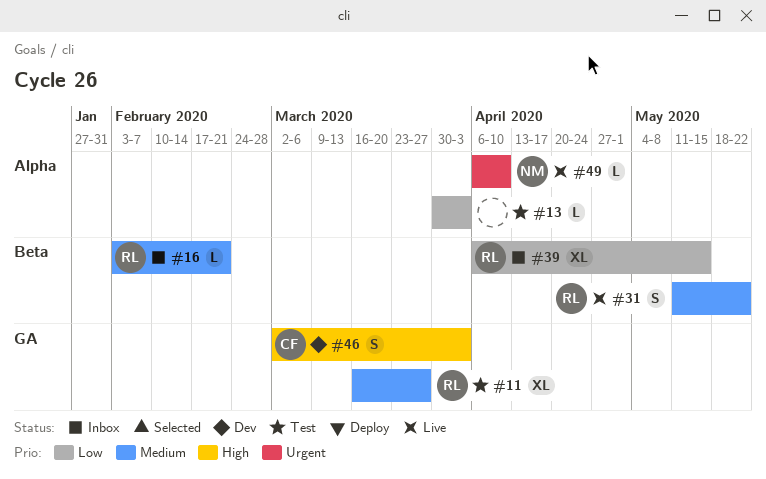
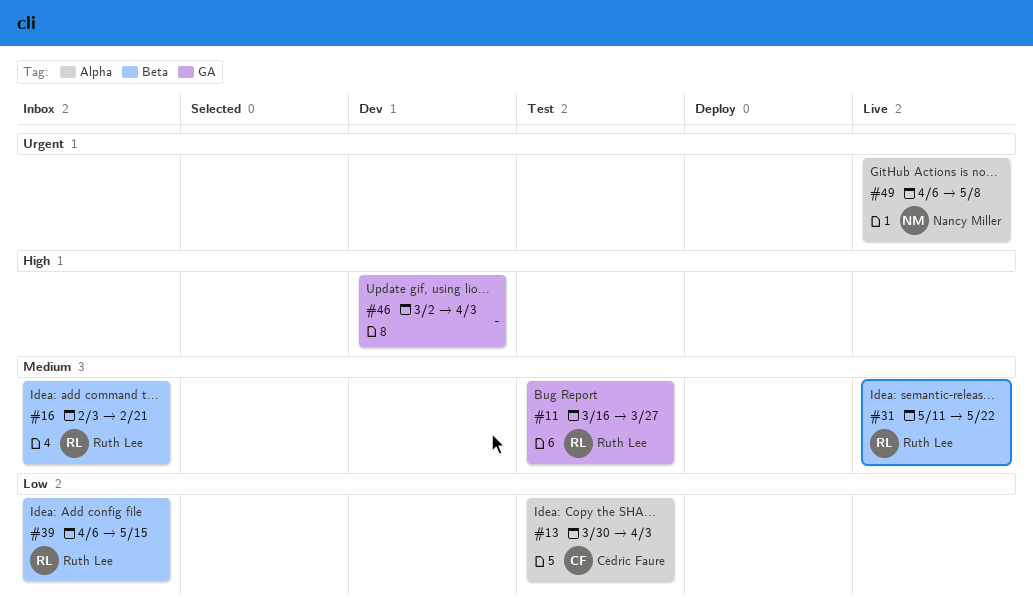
#13, owner: none -> Cédric Faure
#46, owner: Cédric Faure -> none
#49, due: Apr 10 -> May 8

